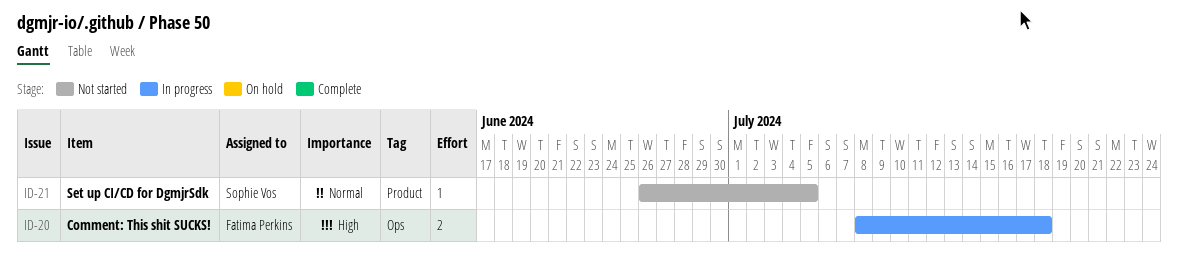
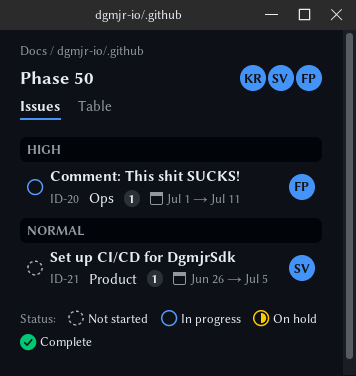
ID-20, estimate: 2 -> 1
ID-20, start: Jul 8 -> Jul 1
ID-20, due: Jul 18 -> Jul 11

